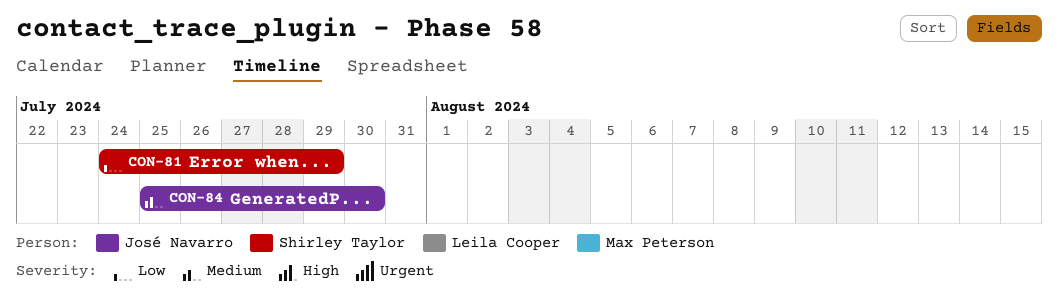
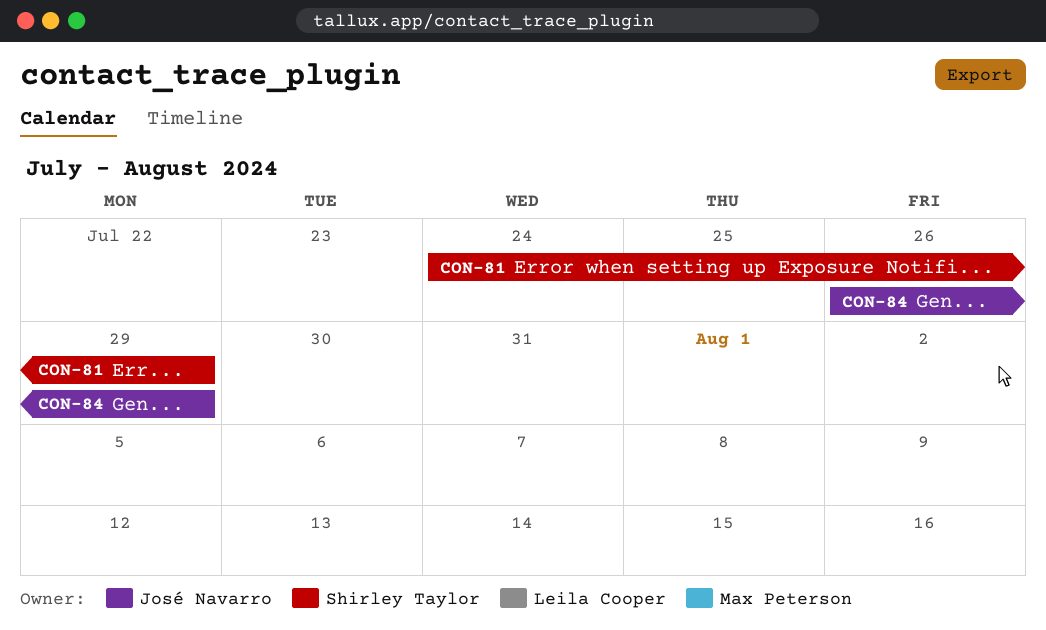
CON-84, start: Jul 25 -> Jul 26
CON-84, due: Jul 30 -> Jul 29

